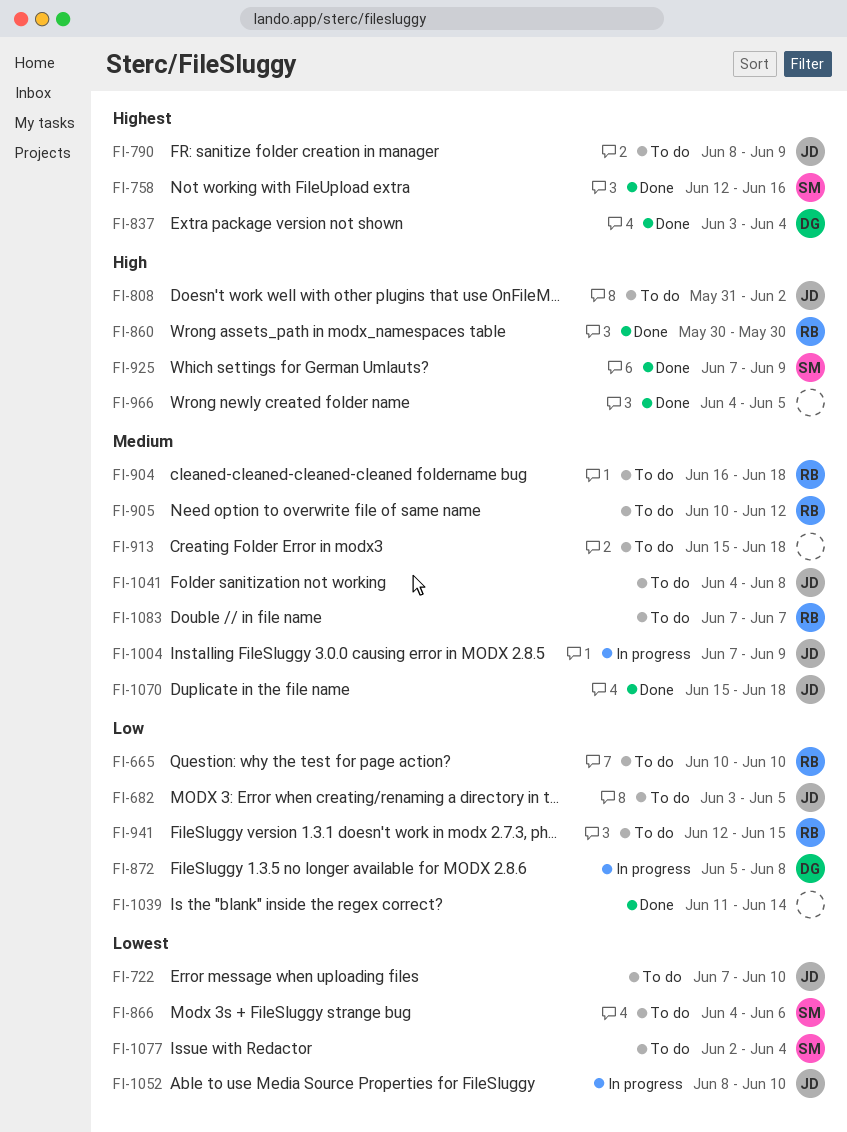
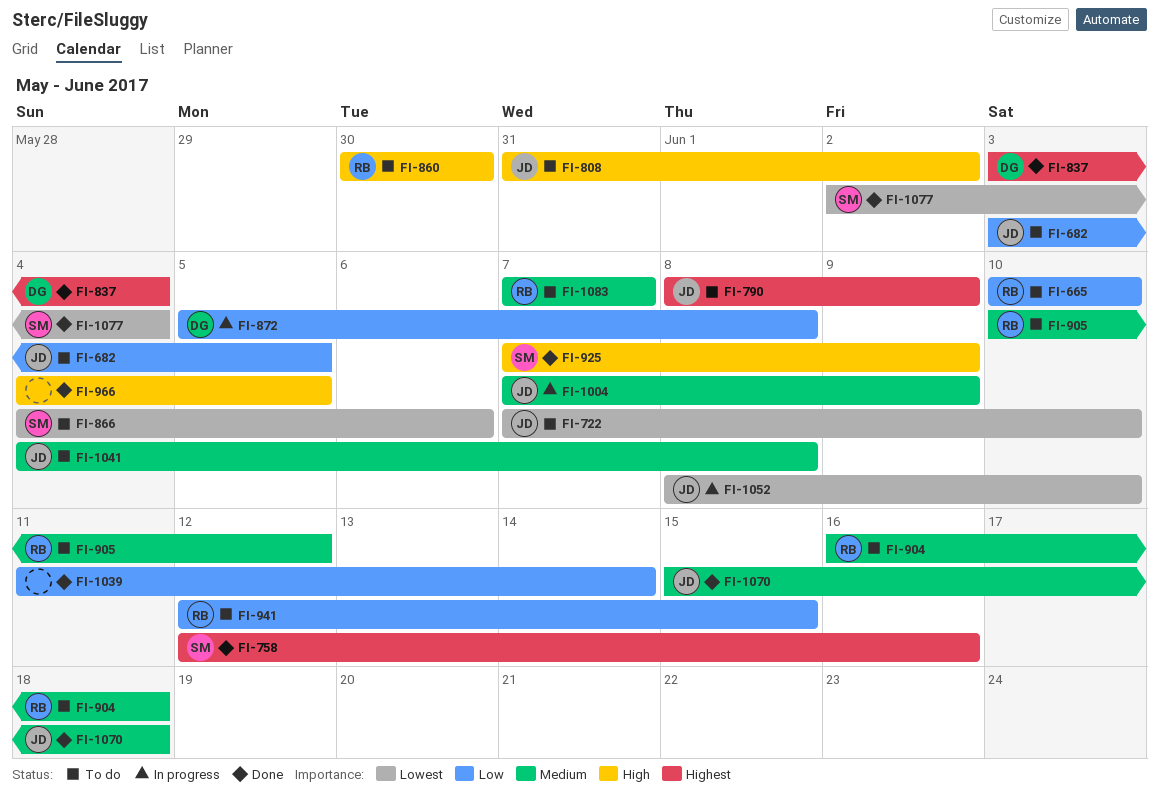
FI-860, status: Done -> To do
FI-913: present -> none
FI-1077, status: To do -> Done

